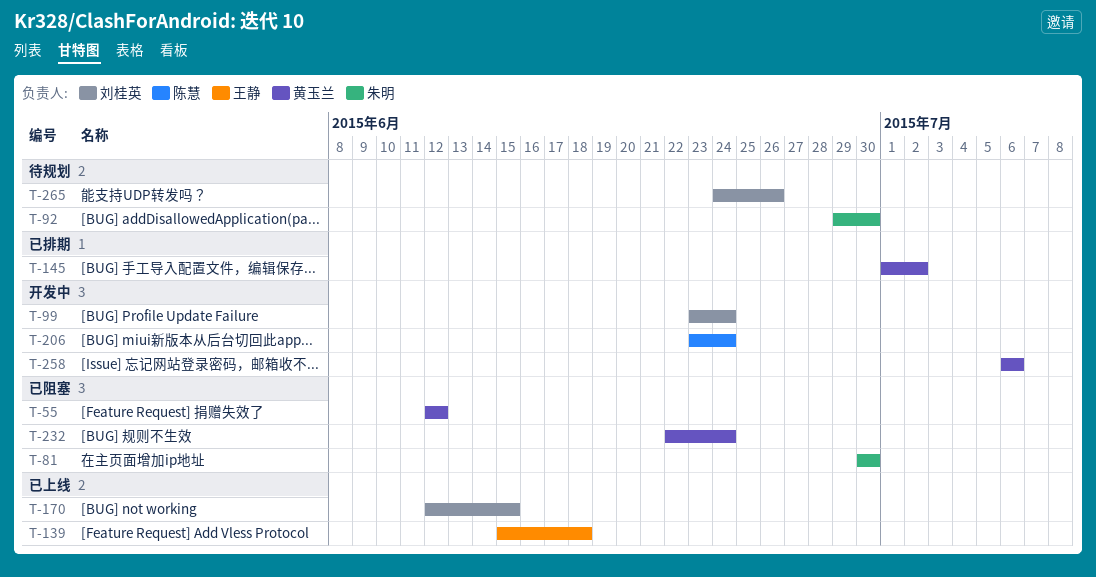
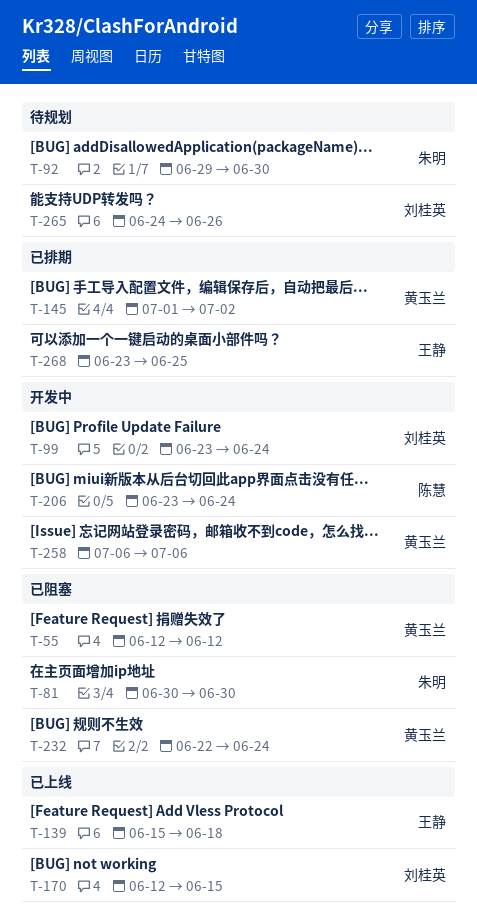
T-268: none -> present

